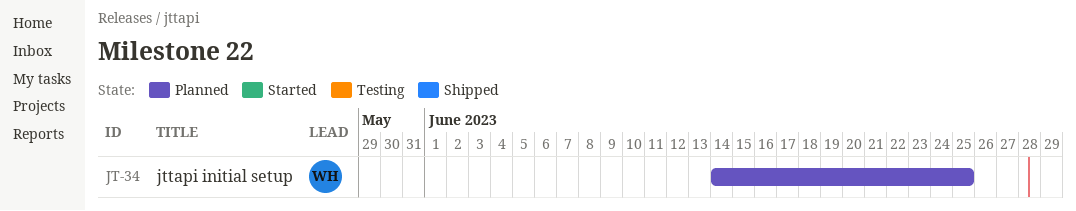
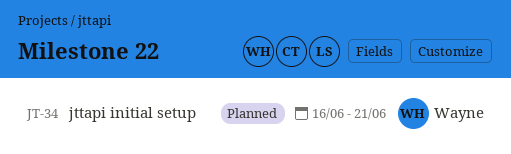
JT-34, start: Jun 14 -> Jun 16
JT-34, due: Jun 25 -> Jun 21

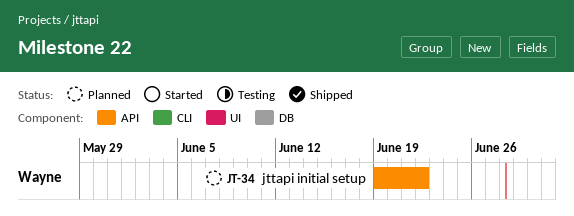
JT-34, start: Jun 16 -> Jun 19
JT-34, due: Jun 21 -> Jun 22

